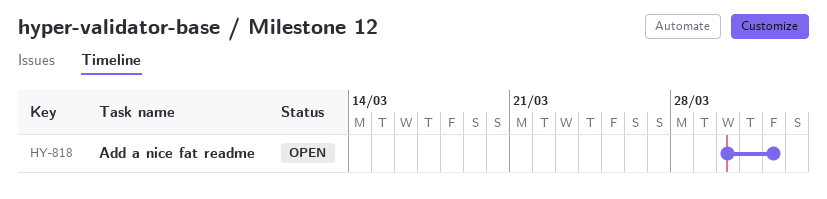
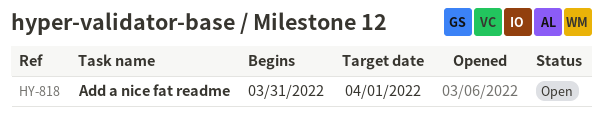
HY-818, start: Mar 30 -> Mar 31

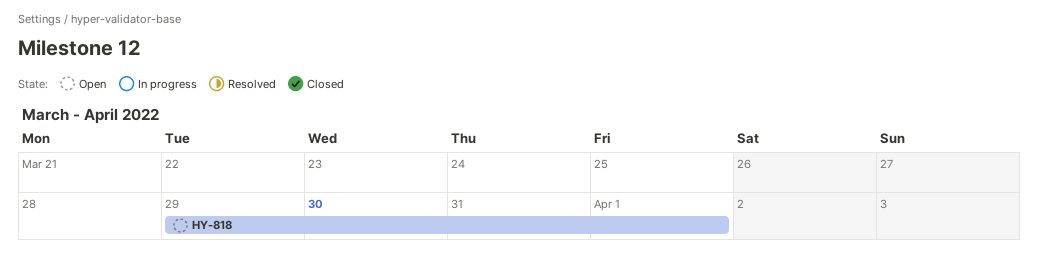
HY-818, start: Mar 31 -> Mar 29

